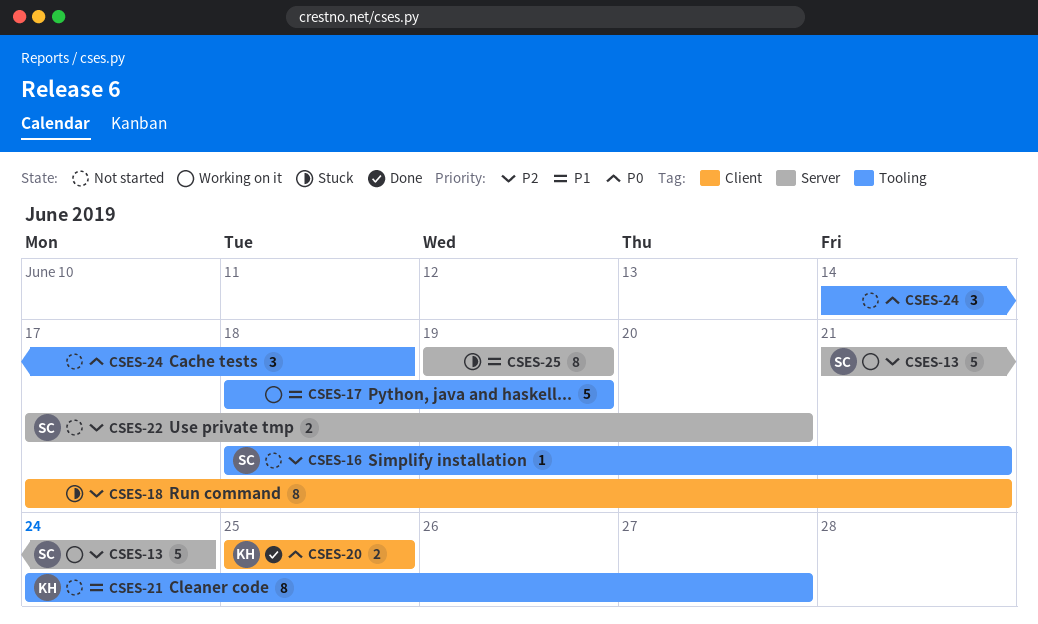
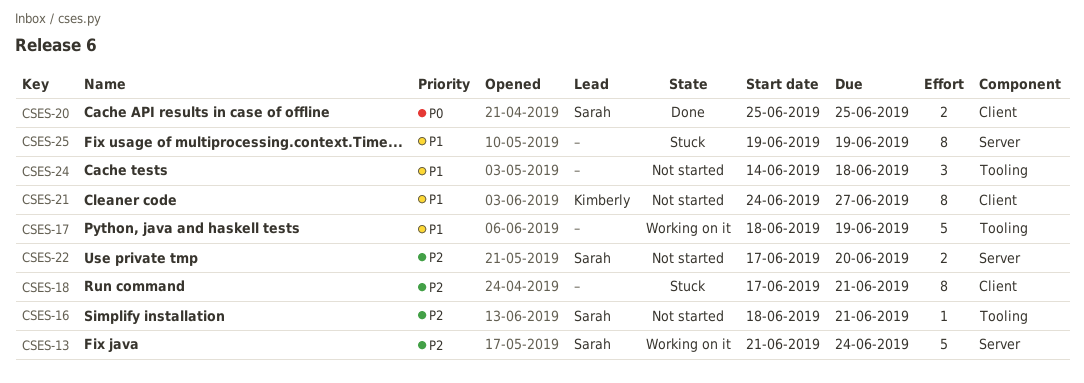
CSES-20, owner: Kimberly -> Sarah
CSES-21, label: Tooling -> Client
CSES-24, priority: P0 -> P1

